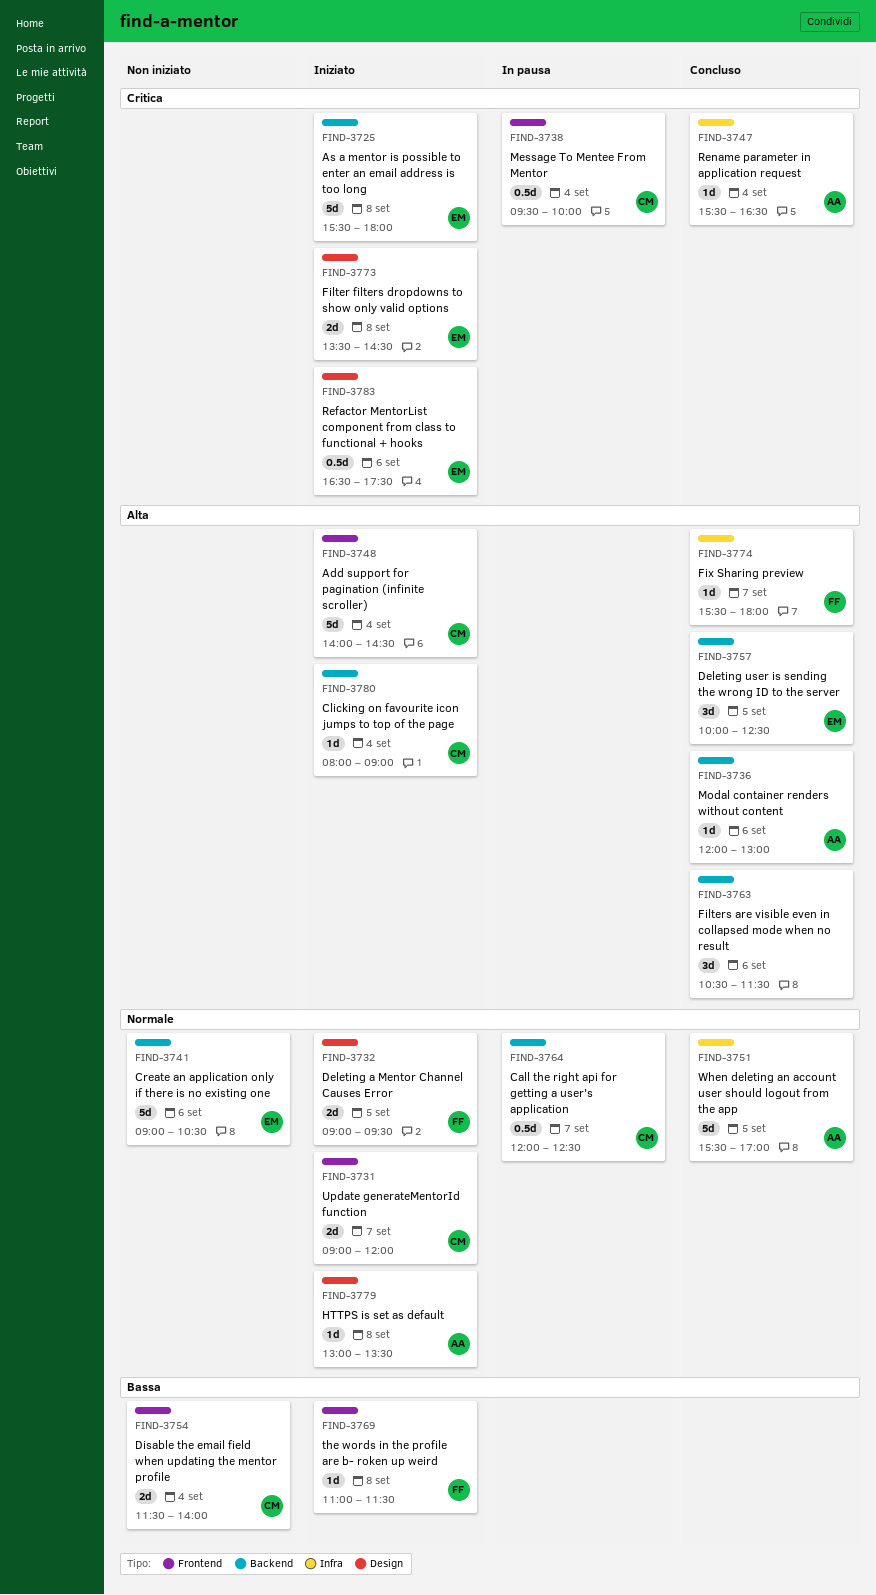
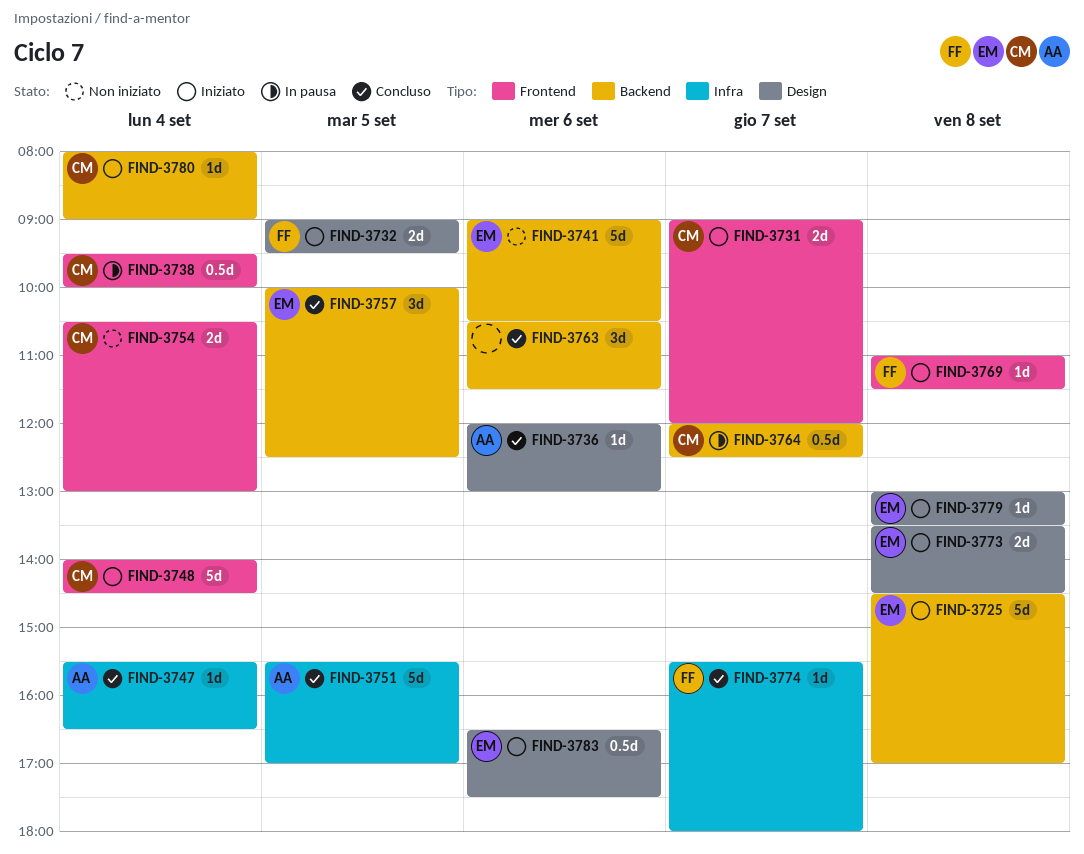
FIND-3725, begins: 15:30 -> 14:30
FIND-3725, ends: 18:00 -> 17:00
FIND-3736, label: Backend -> Design
FIND-3754, begins: 11:30 -> 10:30
FIND-3754, ends: 14:00 -> 13:00
FIND-3779, owner: AA -> EM

